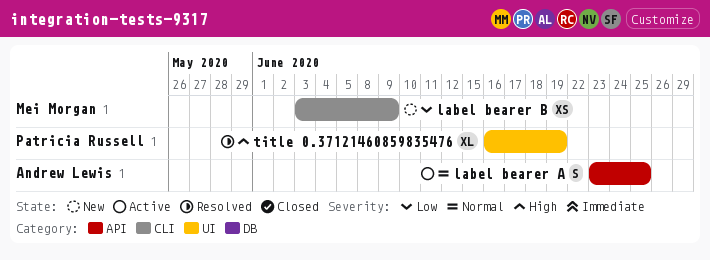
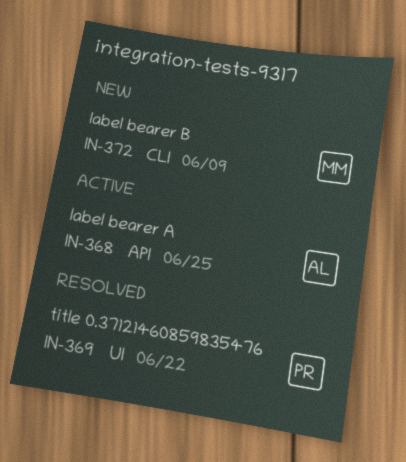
title 0.37121460859835476, due: Jun 19 -> Jun 22

